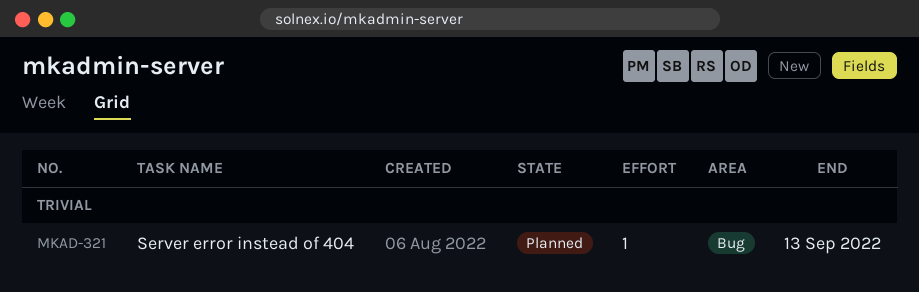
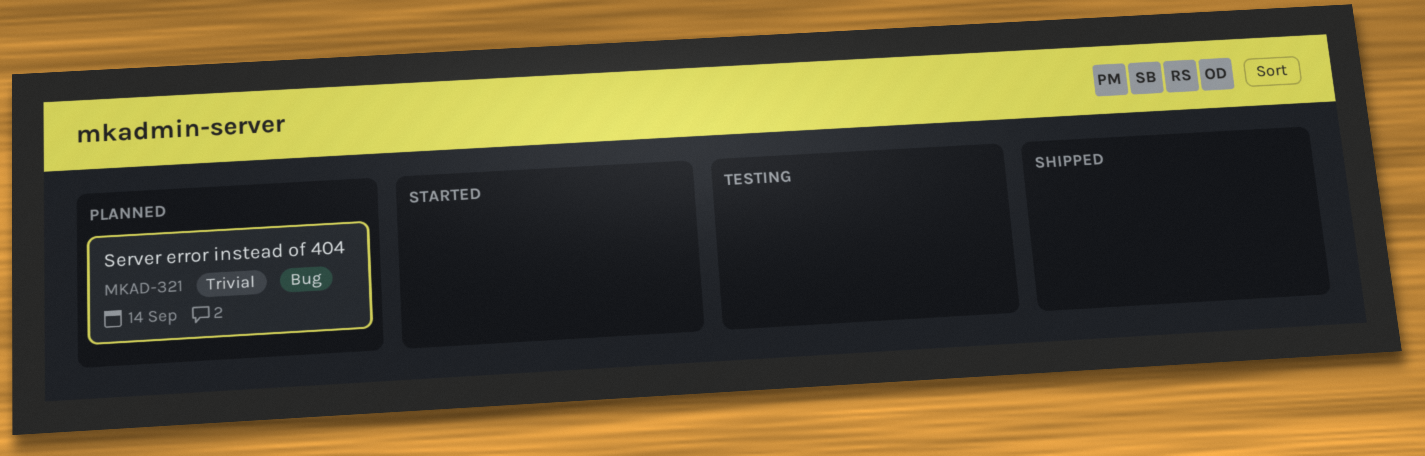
MKAD-321, due: Sep 13 -> Sep 14

